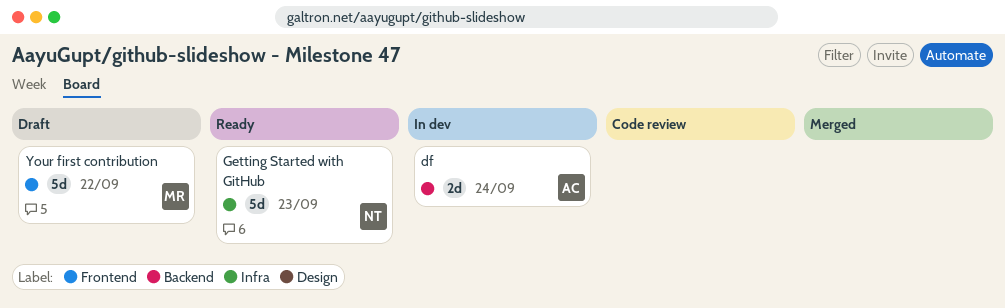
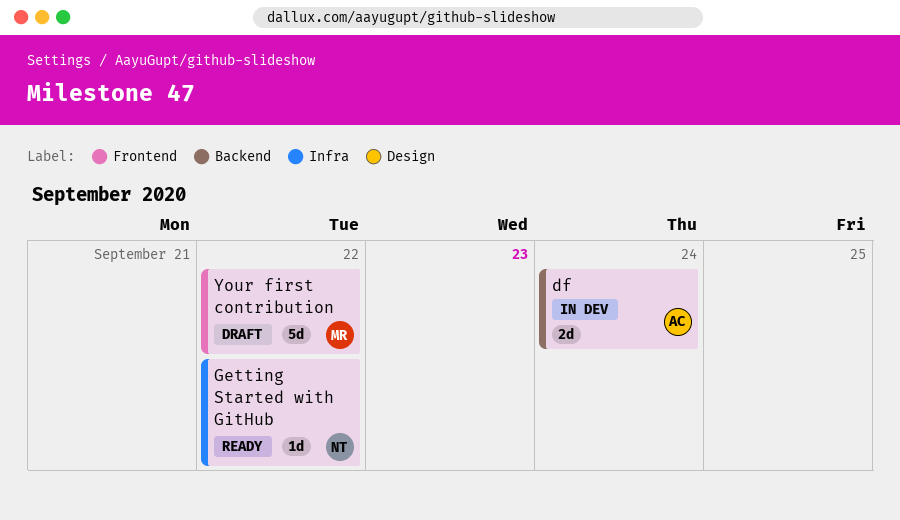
Getting Started with GitHub, estimate: 5d -> 1d
Getting Started with GitHub, due: Sep 23 -> Sep 22

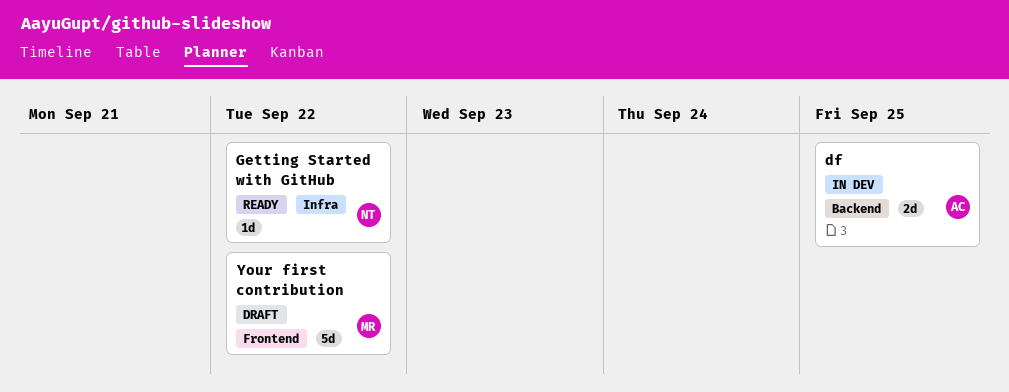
df, due: Sep 24 -> Sep 25

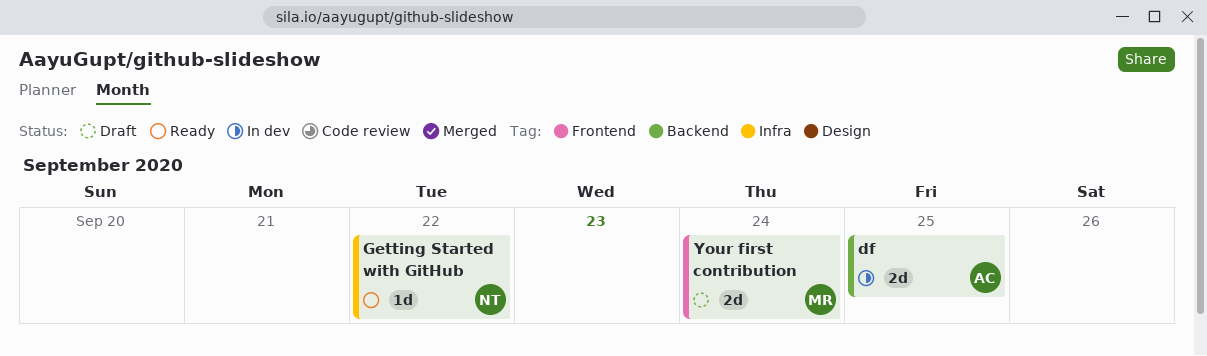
Your first contribution, estimate: 5d -> 2d
Your first contribution, due: Sep 22 -> Sep 24

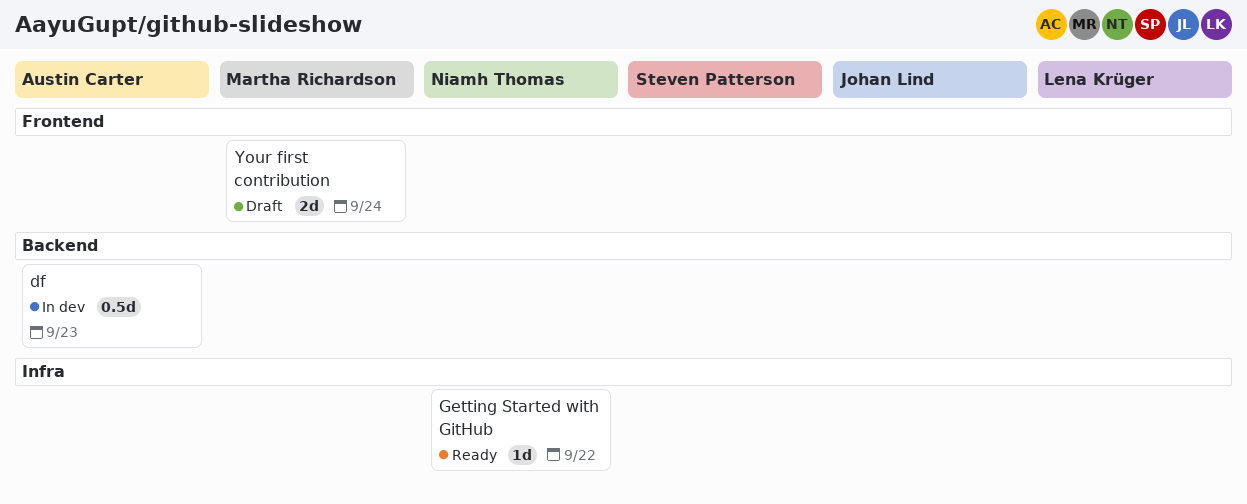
df, estimate: 2d -> 0.5d
df, due: Sep 25 -> Sep 23

